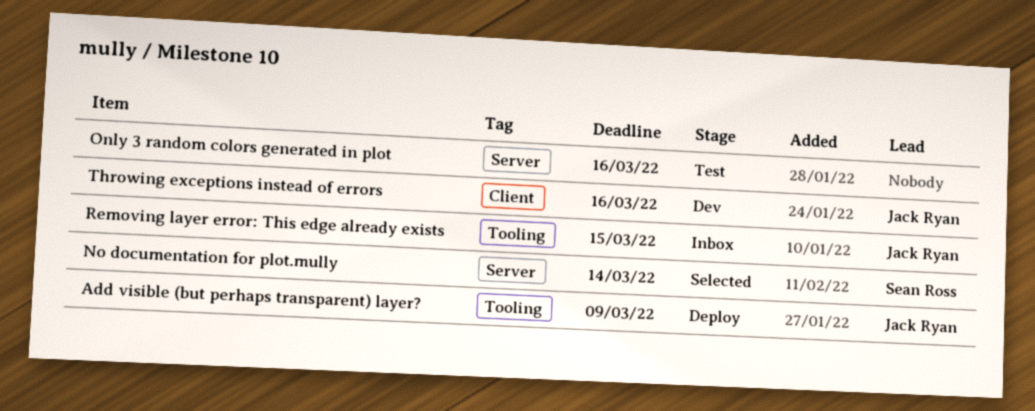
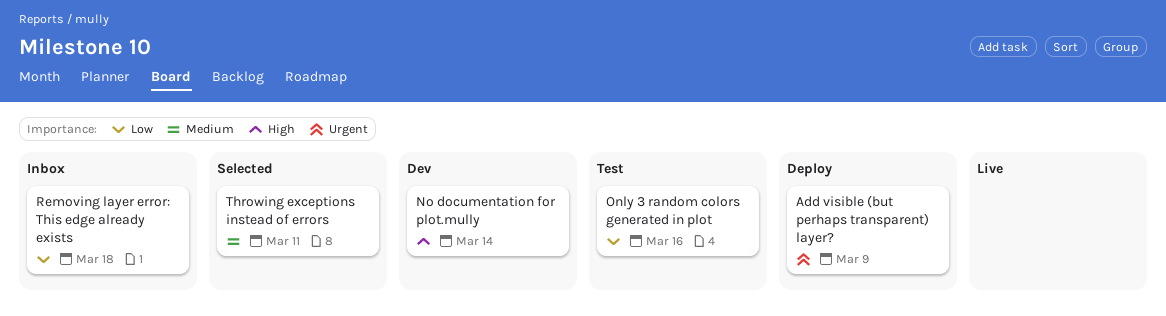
No documentation for plot.mully, status: Selected -> Dev
Removing layer error: This edge already exists, due: Mar 15 -> Mar 18
Throwing exceptions instead of errors, status: Dev -> Selected
Throwing exceptions instead of errors, due: Mar 16 -> Mar 11

